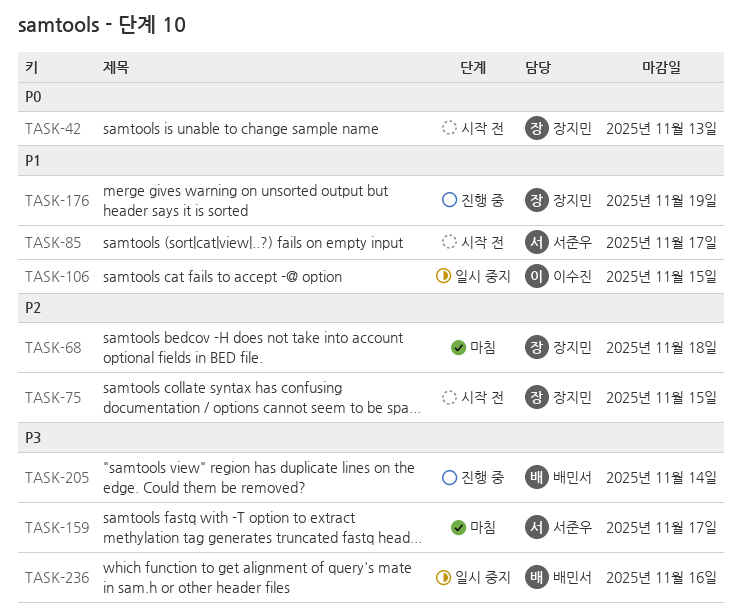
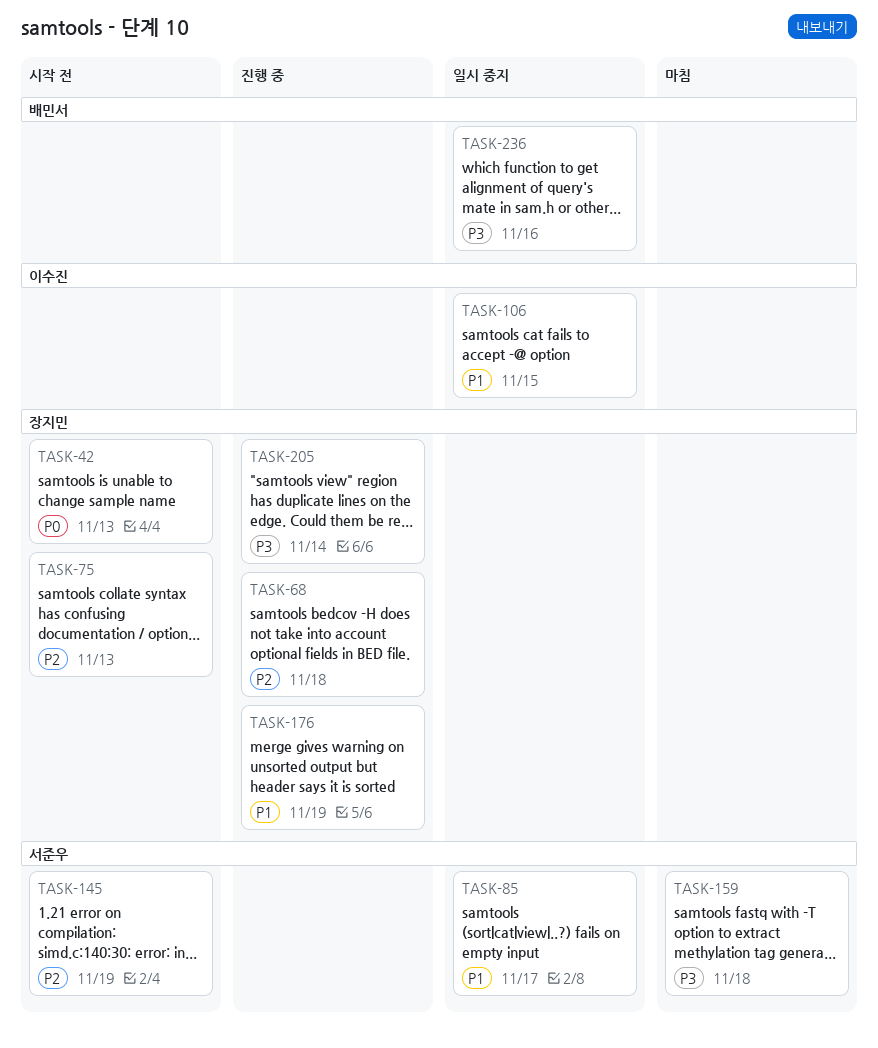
TASK-68, status: 마침 -> 진행 중
TASK-75, due: Nov 15 -> Nov 13
TASK-85, status: 시작 전 -> 일시 중지
TASK-145: none -> present
TASK-159, due: Nov 17 -> Nov 18
TASK-205, owner: 배민서 -> 장지민

